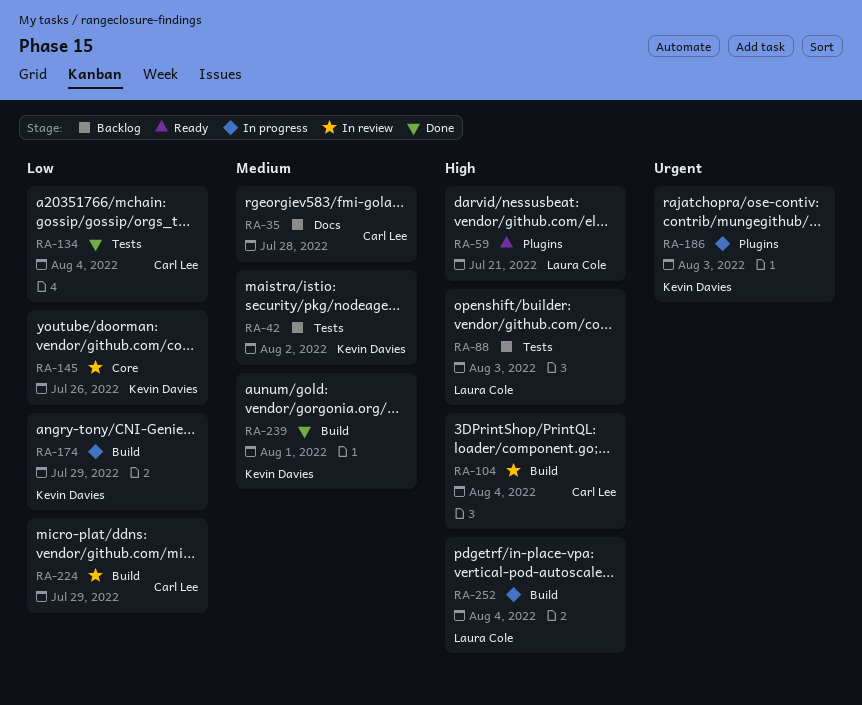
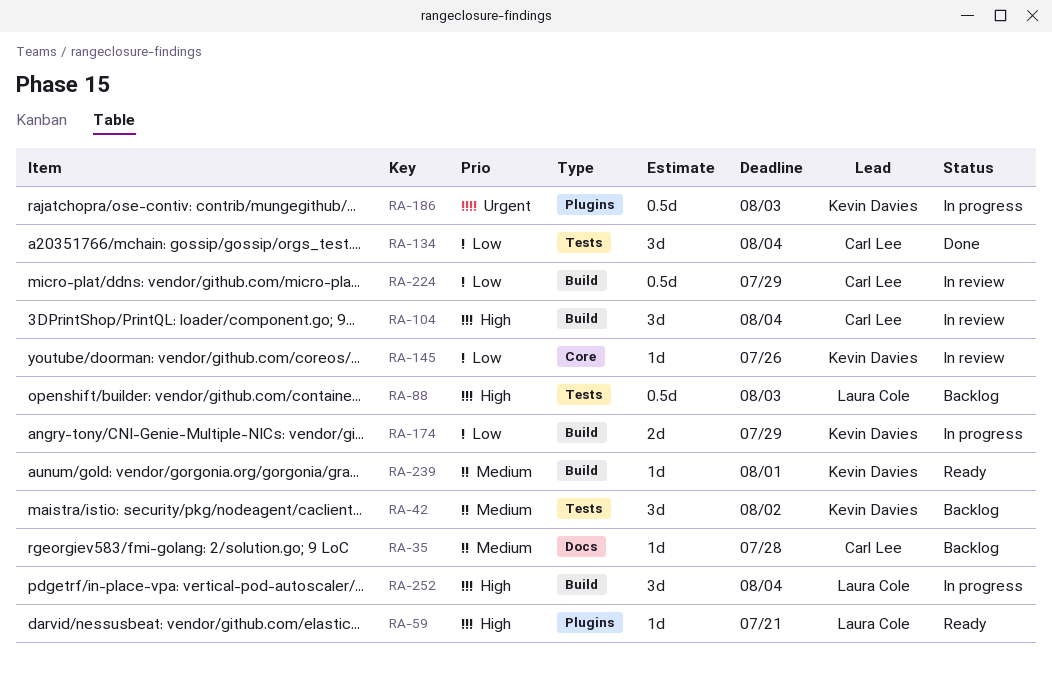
RA-239, status: Done -> Ready

